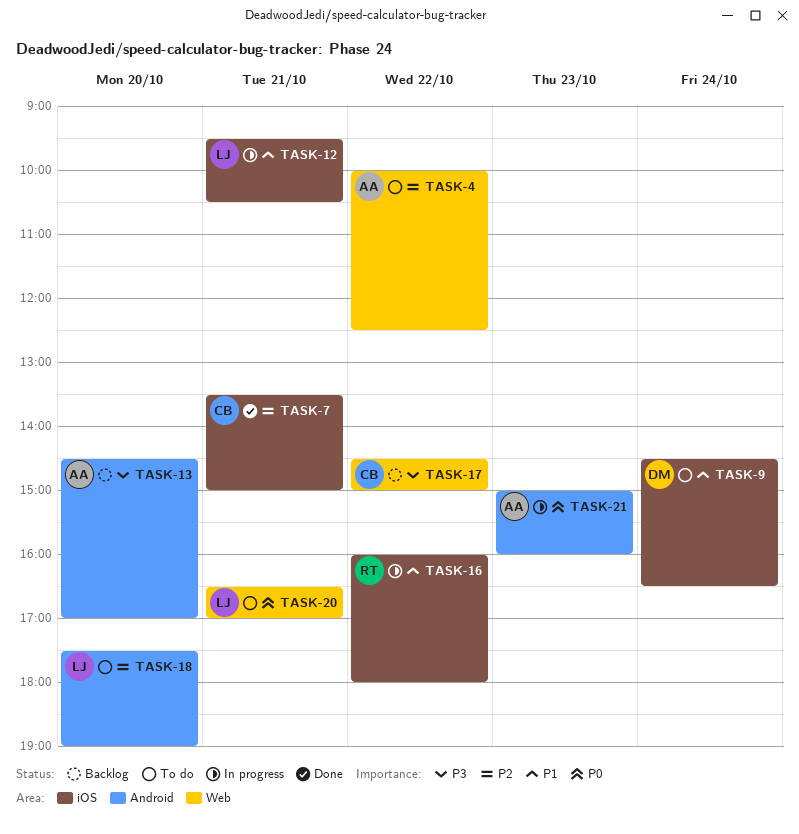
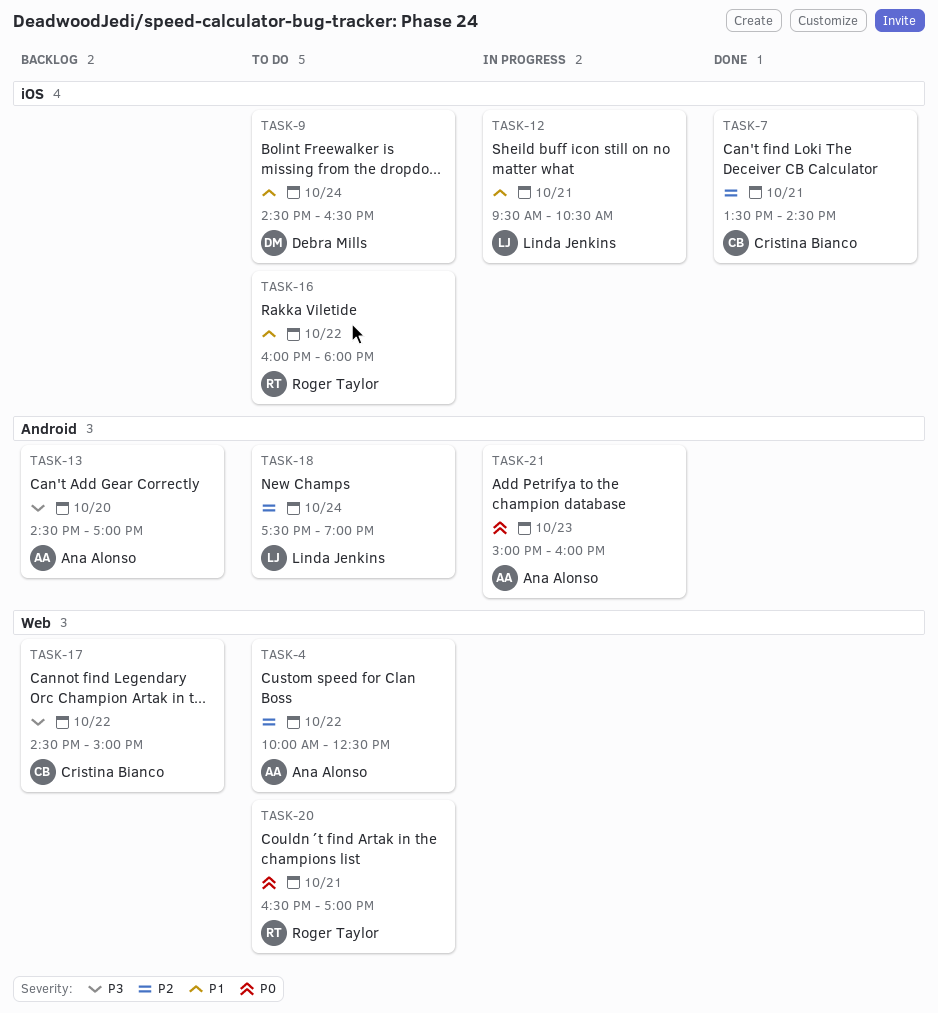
TASK-7, ends: 15:00 -> 14:30
TASK-16, status: In progress -> To do
TASK-18, day: Oct 20 -> Oct 24
TASK-20, owner: Linda Jenkins -> Roger Taylor

